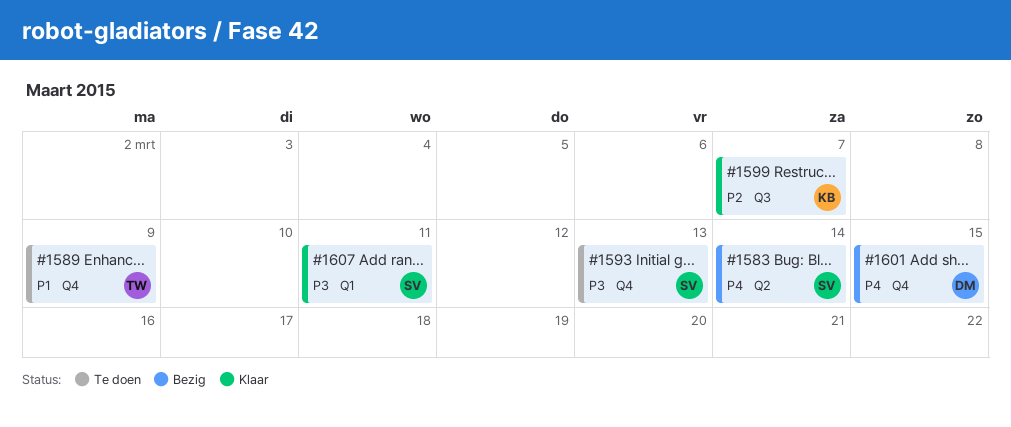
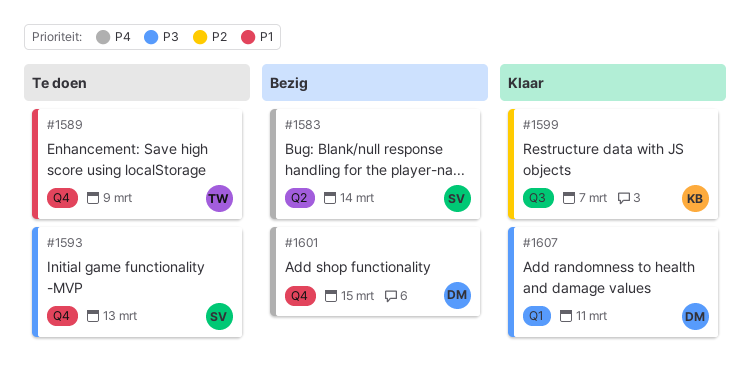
#1607, owner: SV -> DM

